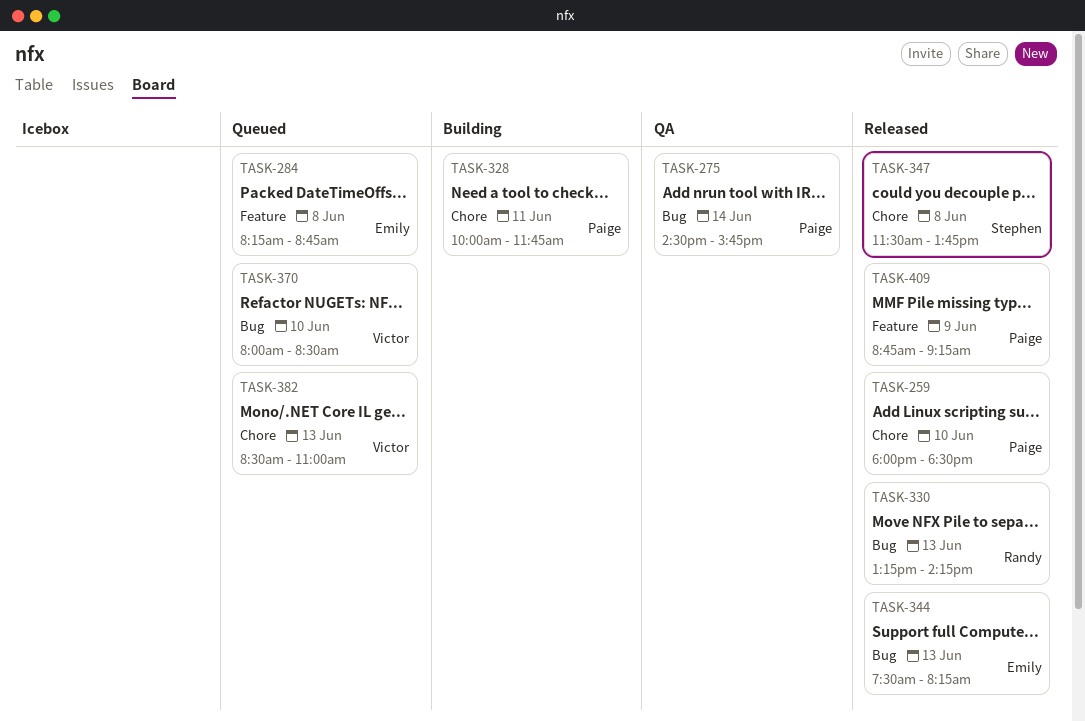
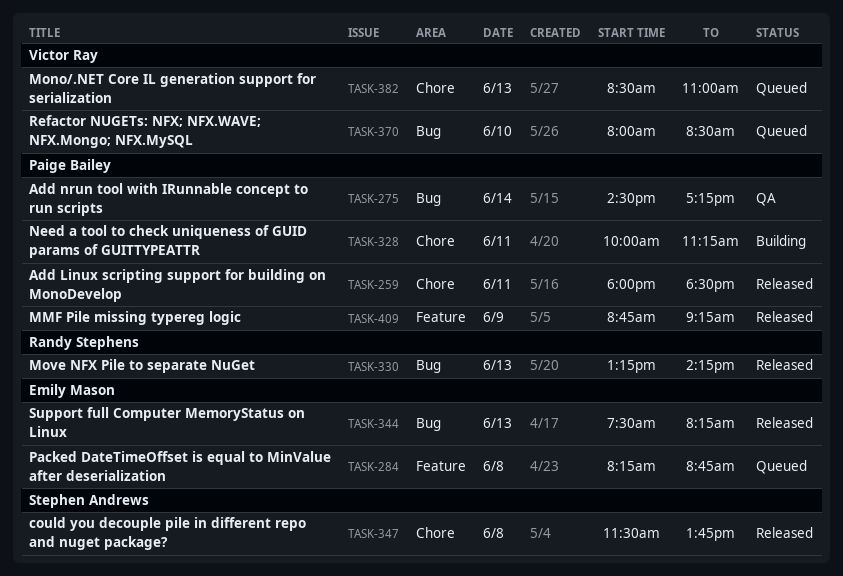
TASK-259, day: Jun 10 -> Jun 11
TASK-275, ends: 15:45 -> 17:15
TASK-328, ends: 11:45 -> 11:15

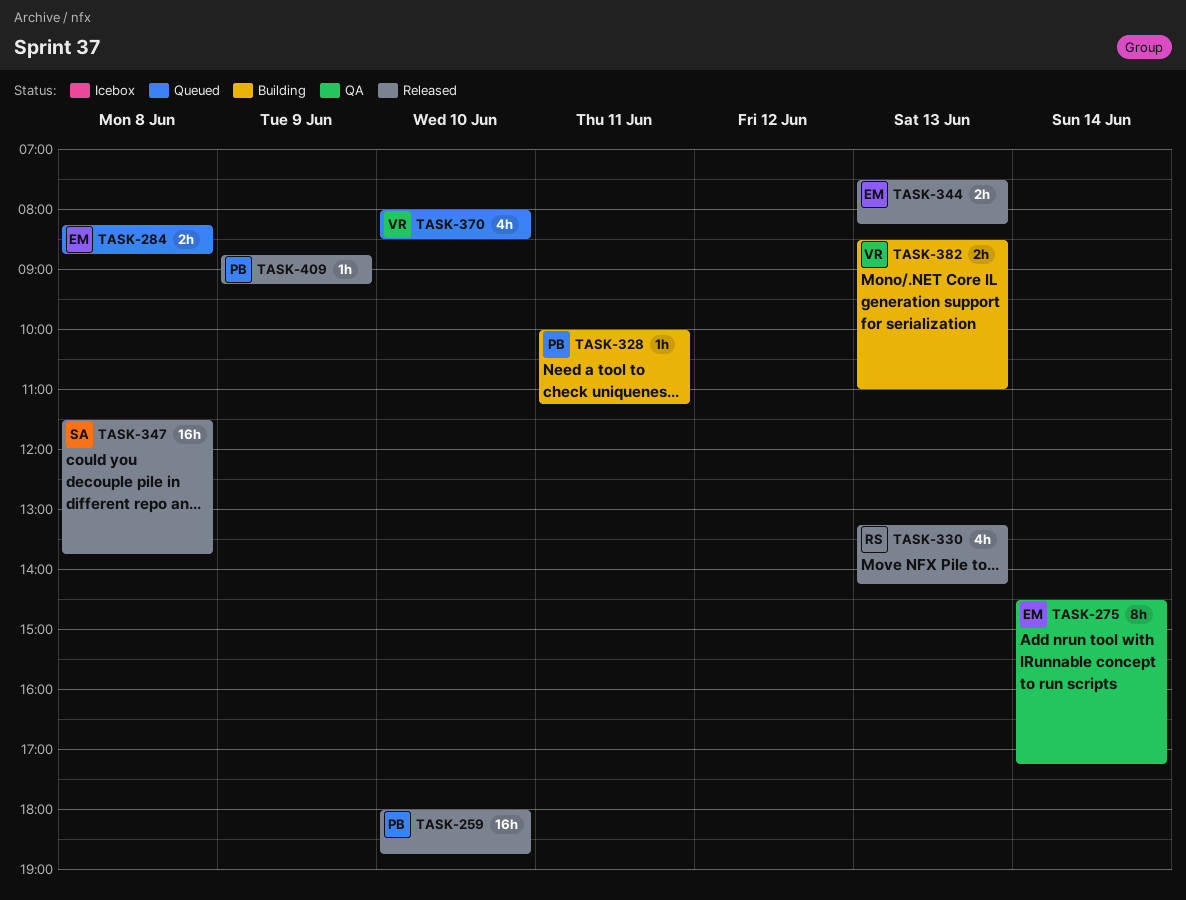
TASK-259, day: Jun 11 -> Jun 10
TASK-259, ends: 18:30 -> 18:45
TASK-275, owner: Paige Bailey -> Emily Mason
TASK-382, status: Queued -> Building

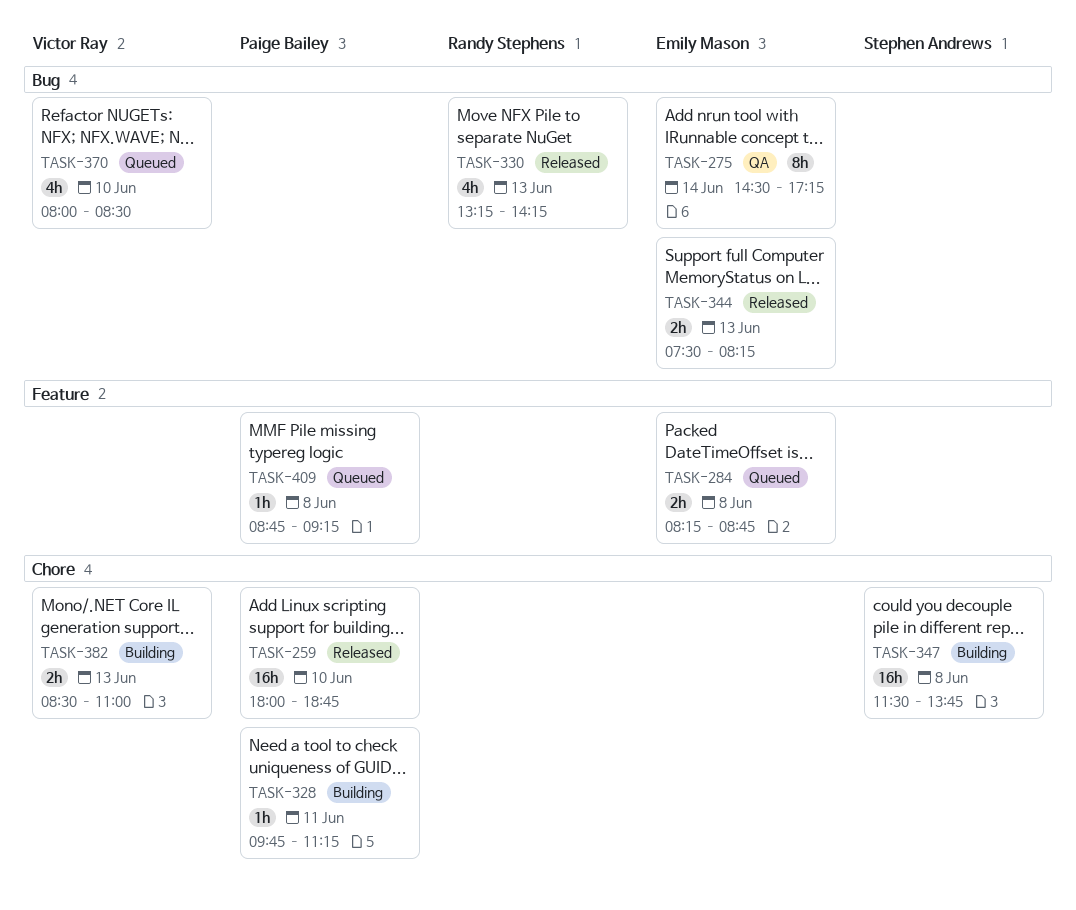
TASK-328, begins: 10:00 -> 09:45
TASK-347, status: Released -> Building
TASK-409, status: Released -> Queued
TASK-409, day: Jun 9 -> Jun 8

